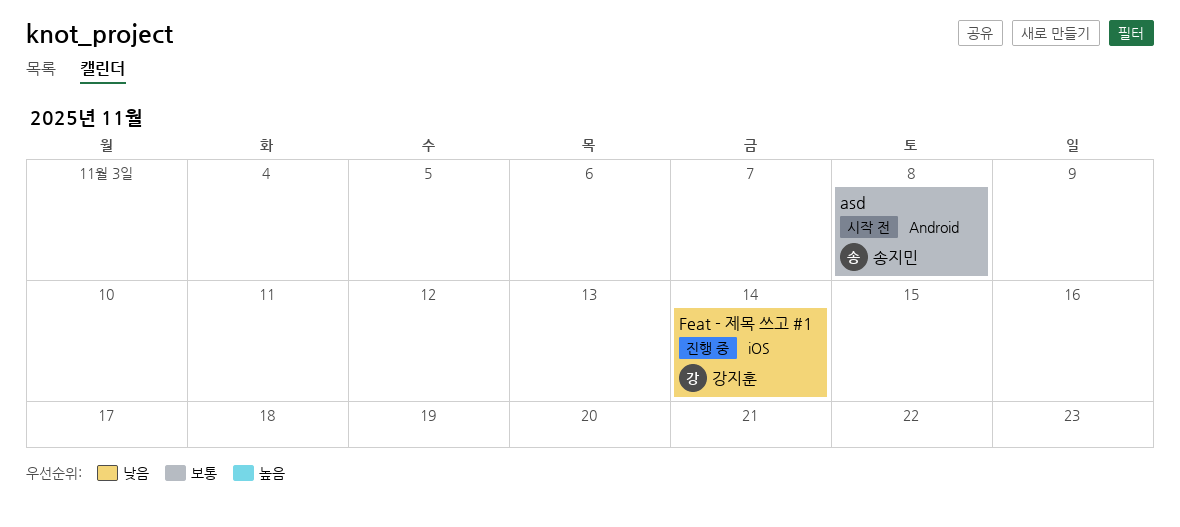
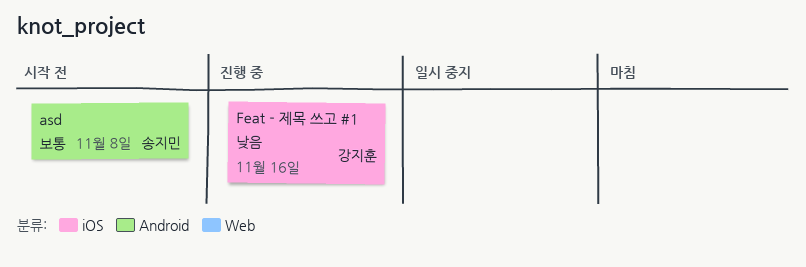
Feat - 제목 쓰고 #1, due: Nov 14 -> Nov 16

